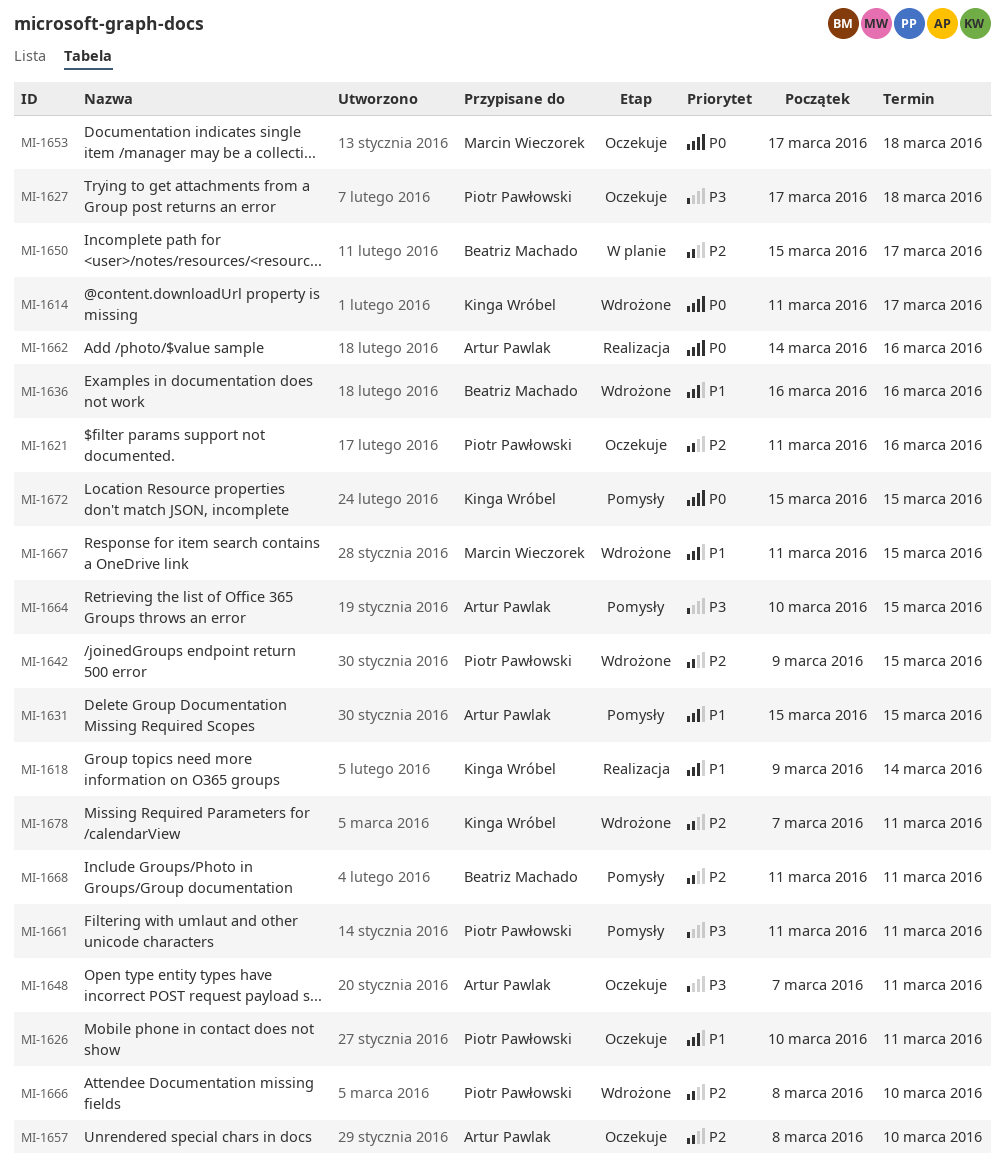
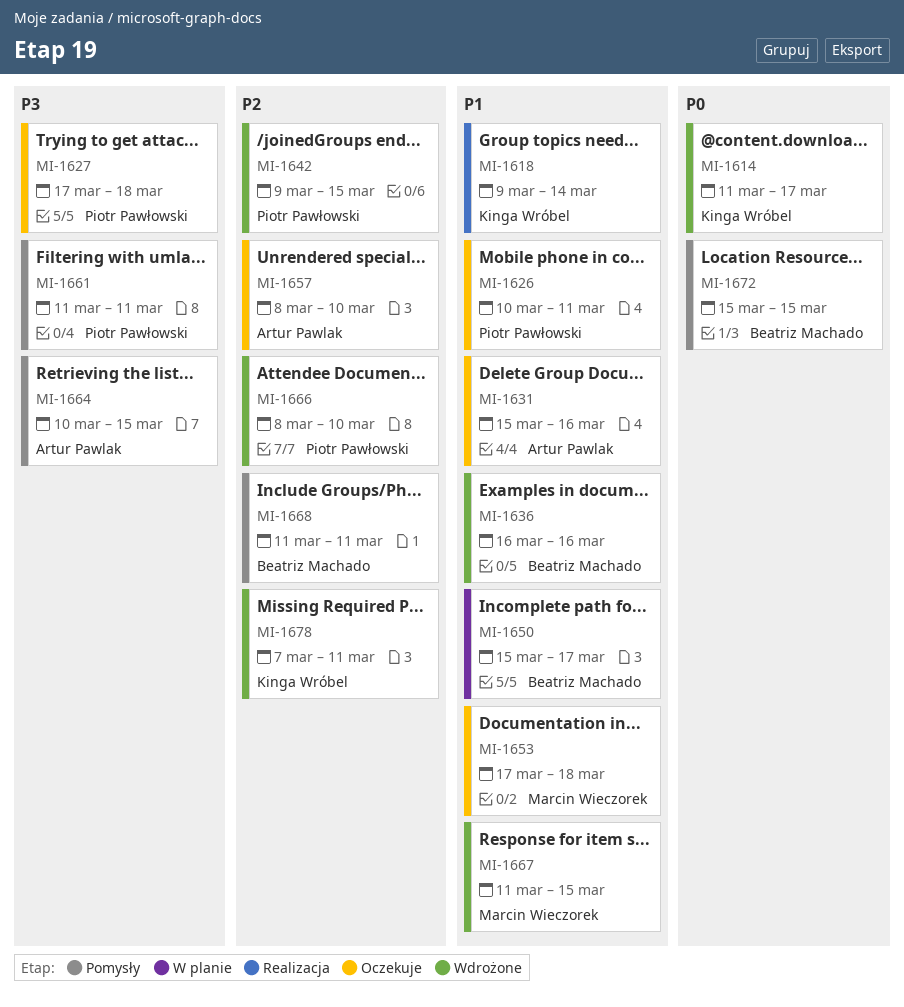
MI-1621: present -> none
MI-1631, status: Pomysły -> Oczekuje
MI-1631, due: Mar 15 -> Mar 16
MI-1648: present -> none
MI-1650, priority: P2 -> P1
MI-1653, priority: P0 -> P1
MI-1662: present -> none
MI-1672, owner: Kinga Wróbel -> Beatriz Machado

